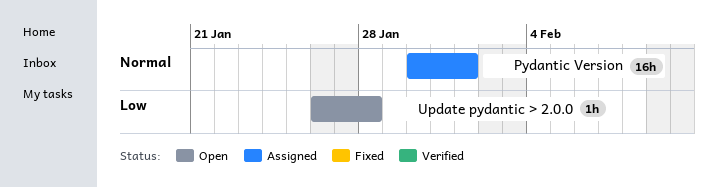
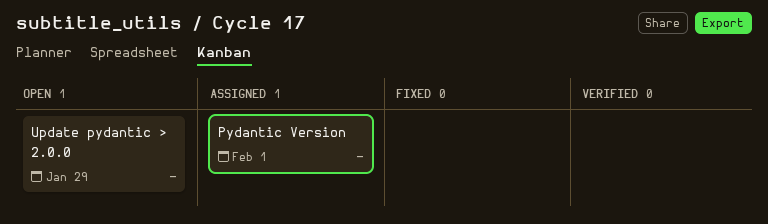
Update pydantic > 2.0.0, due: Jan 28 -> Jan 29

